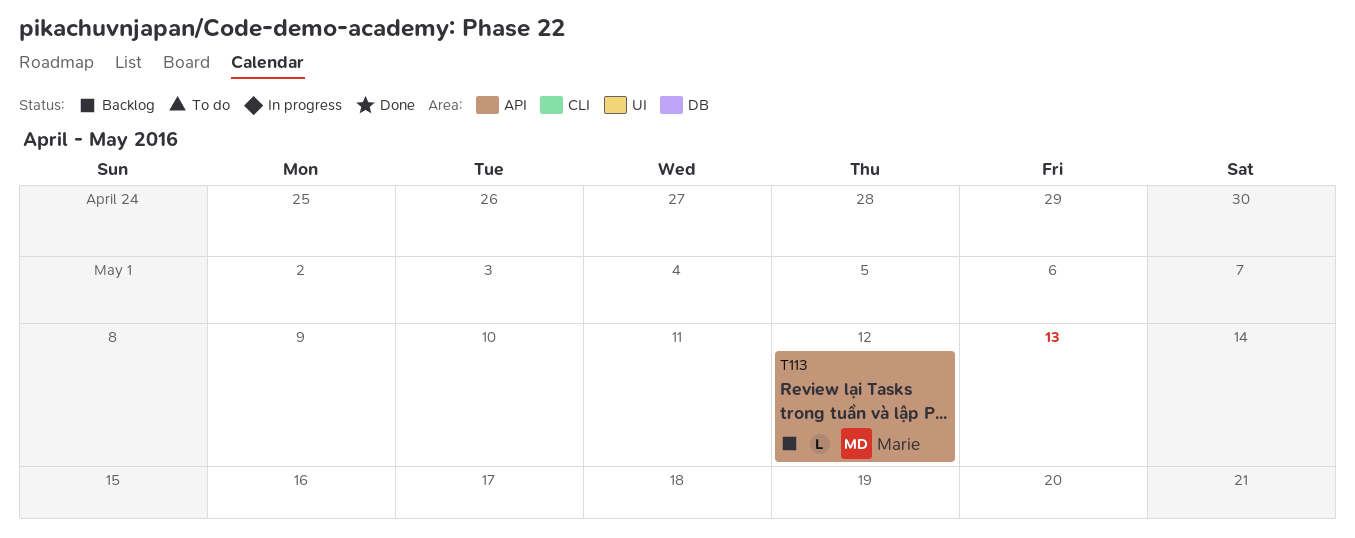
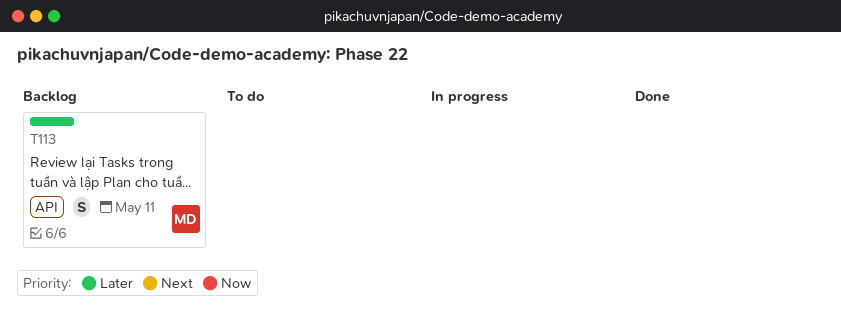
T113, estimate: L -> S
T113, due: May 12 -> May 11

